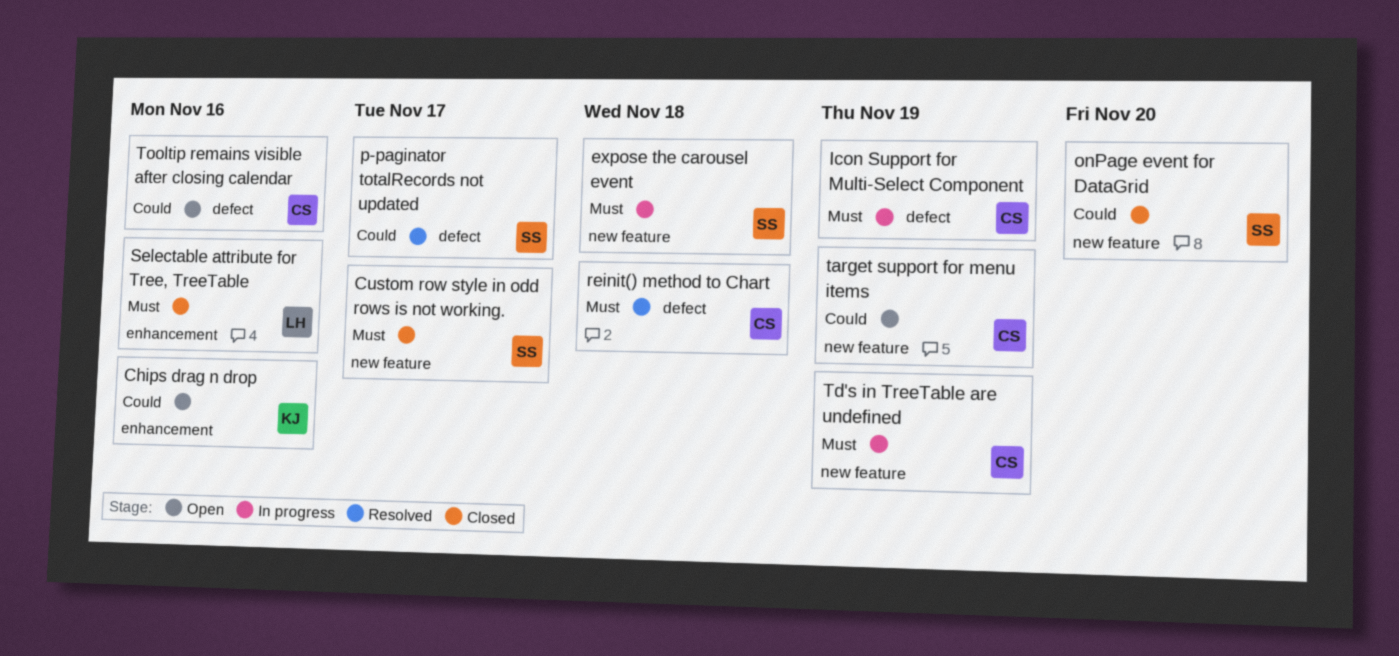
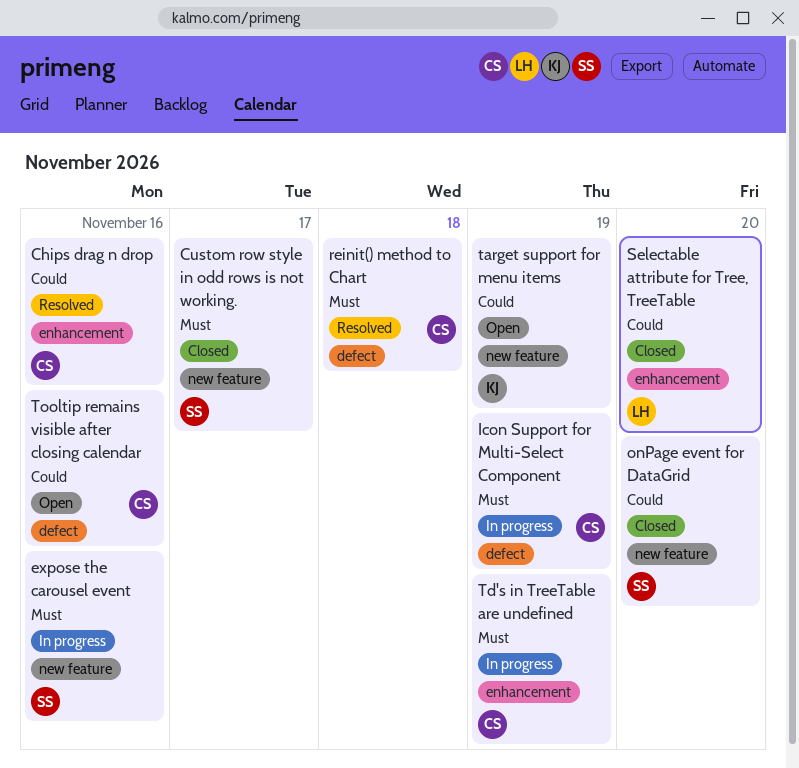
Chips drag n drop, status: Open -> Resolved
Chips drag n drop, owner: KJ -> CS
expose the carousel event, due: Nov 18 -> Nov 16
p-paginator totalRecords not updated: present -> none
Selectable attribute for Tree, TreeTable, priority: Must -> Could
Selectable attribute for Tree, TreeTable, due: Nov 16 -> Nov 20
target support for menu items, owner: CS -> KJ
Td's in TreeTable are undefined, label: new feature -> enhancement

